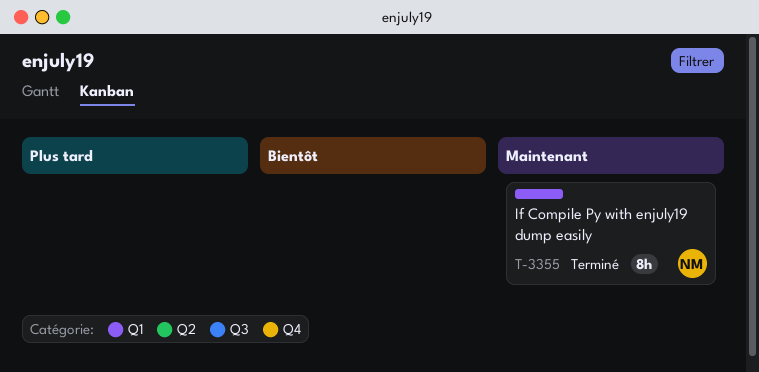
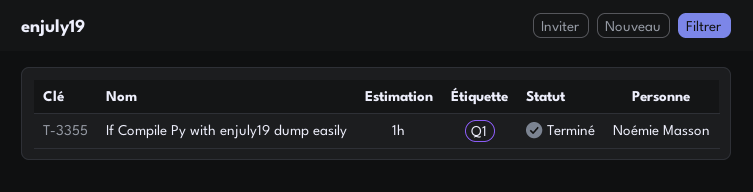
T-3355, estimate: 8h -> 1h

